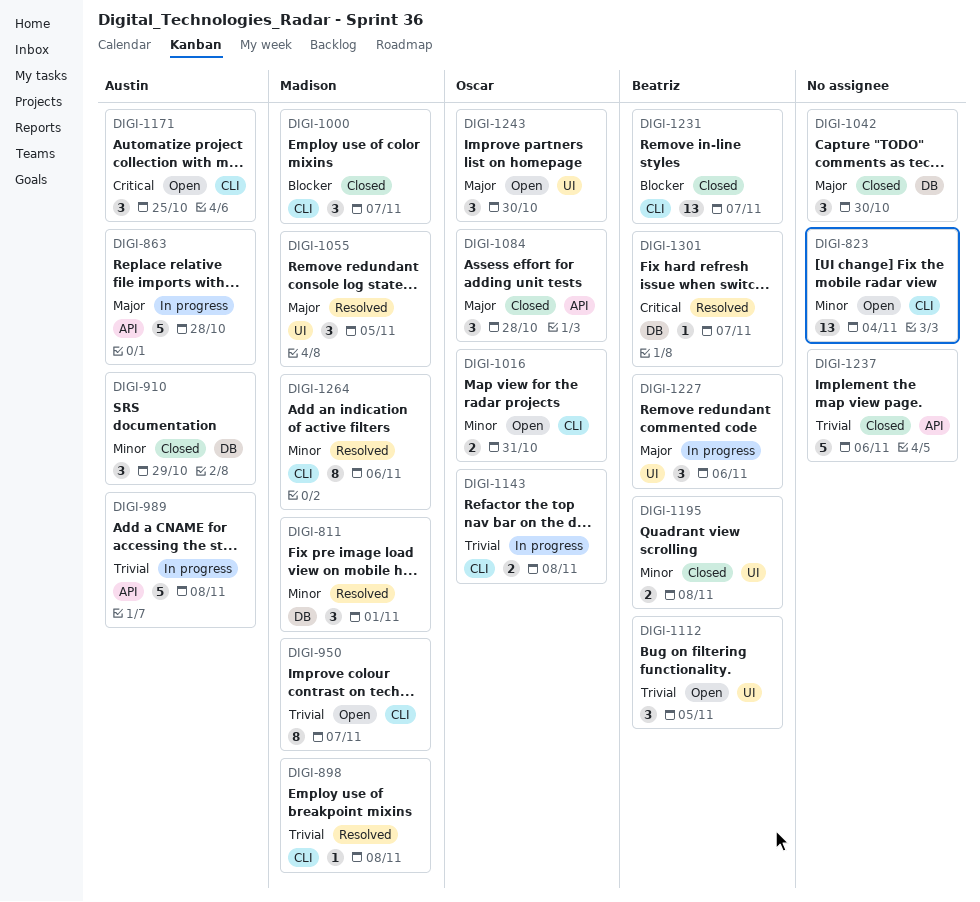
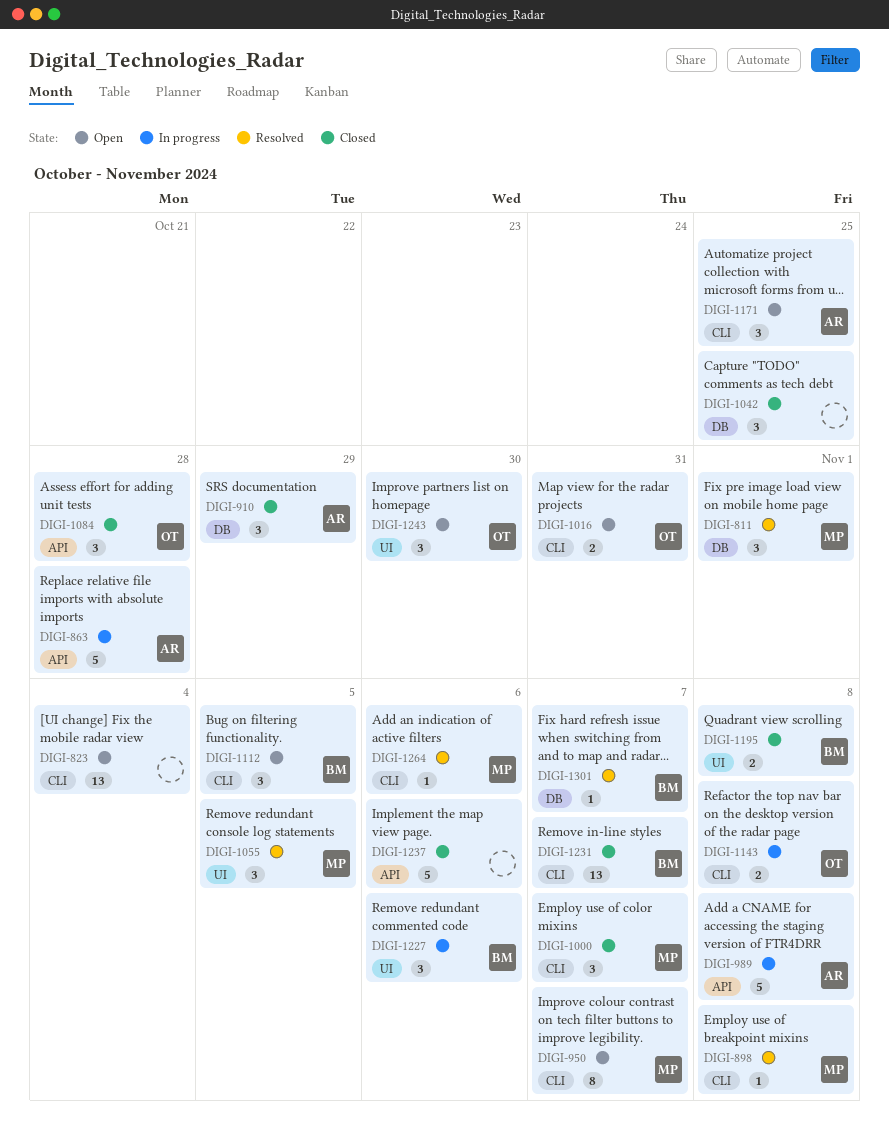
DIGI-1042, due: Oct 30 -> Oct 25
DIGI-1112, label: UI -> CLI
DIGI-1264, estimate: 8 -> 1

